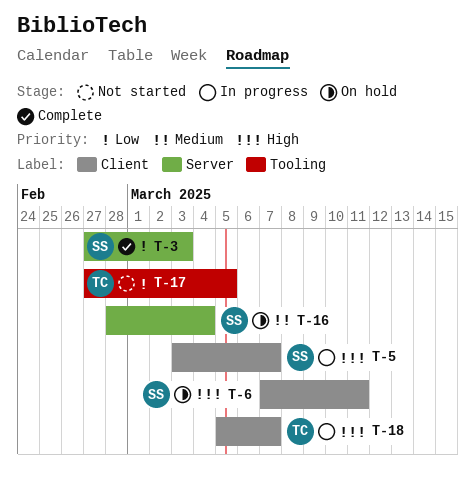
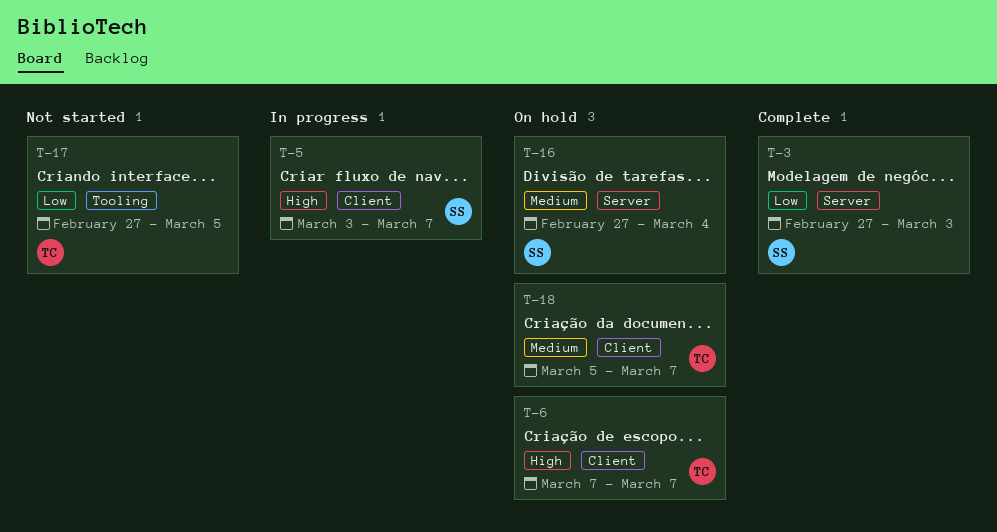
T-6, owner: SS -> TC
T-6, due: Mar 11 -> Mar 7
T-16, start: Feb 28 -> Feb 27
T-18, status: In progress -> On hold
T-18, priority: High -> Medium

